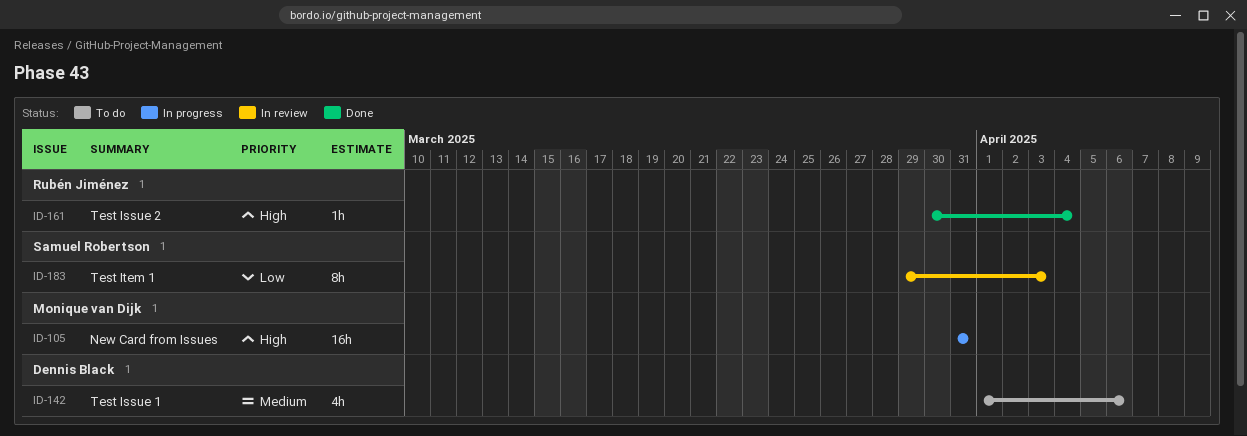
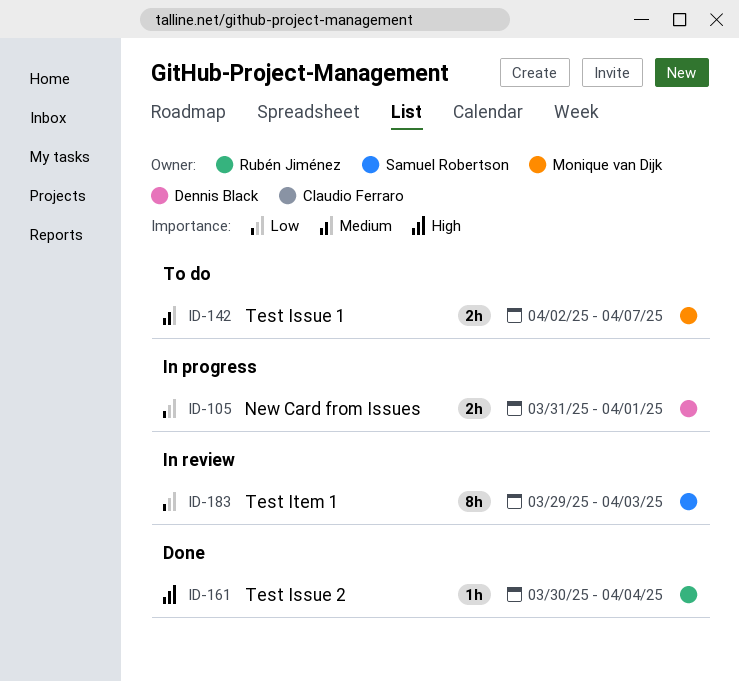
ID-105, owner: Monique van Dijk -> Dennis Black
ID-105, priority: High -> Low
ID-105, estimate: 16h -> 2h
ID-105, due: Mar 31 -> Apr 1
ID-142, owner: Dennis Black -> Monique van Dijk
ID-142, estimate: 4h -> 2h
ID-142, start: Apr 1 -> Apr 2
ID-142, due: Apr 6 -> Apr 7

